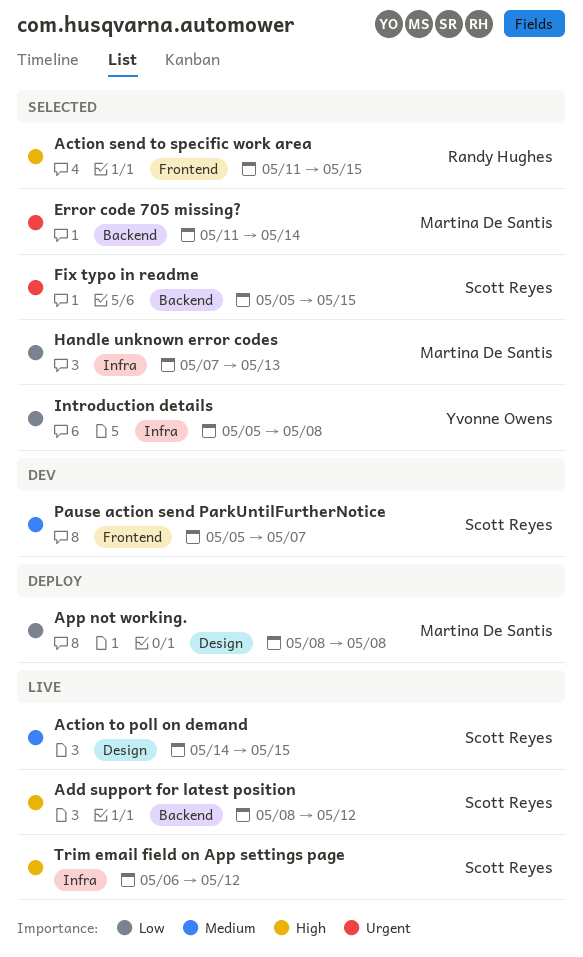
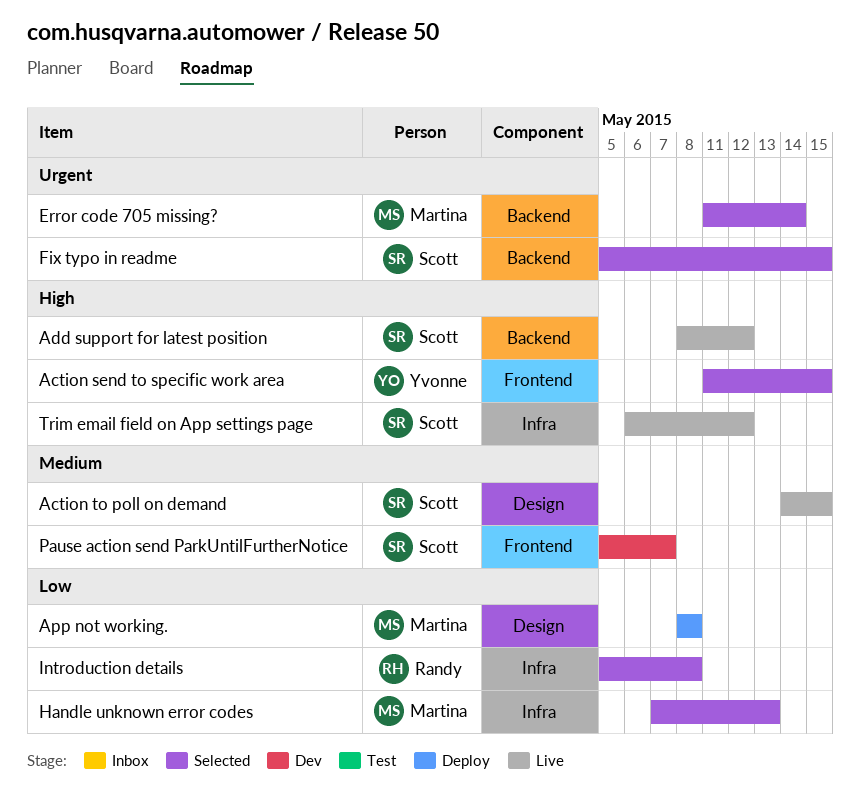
Action send to specific work area, owner: Randy Hughes -> Yvonne Owens
Introduction details, owner: Yvonne Owens -> Randy Hughes

